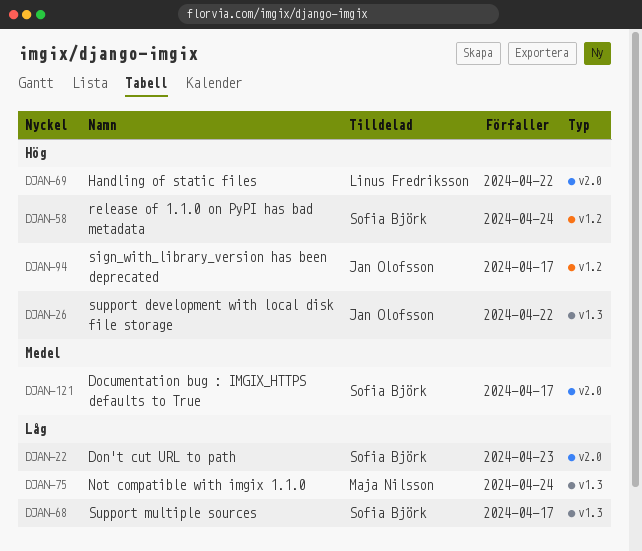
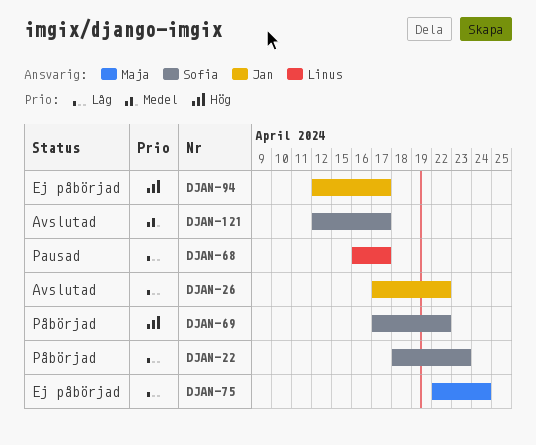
DJAN-26, priority: Hög -> Låg
DJAN-58: present -> none
DJAN-68, owner: Sofia Björk -> Linus Fredriksson
DJAN-69, owner: Linus Fredriksson -> Sofia Björk

